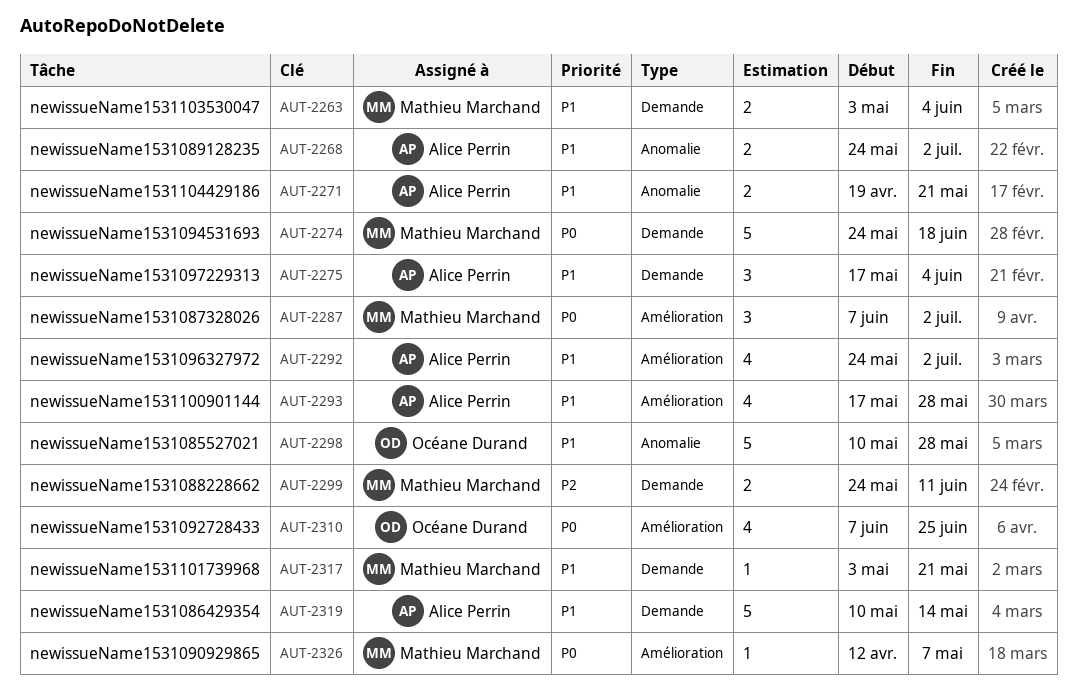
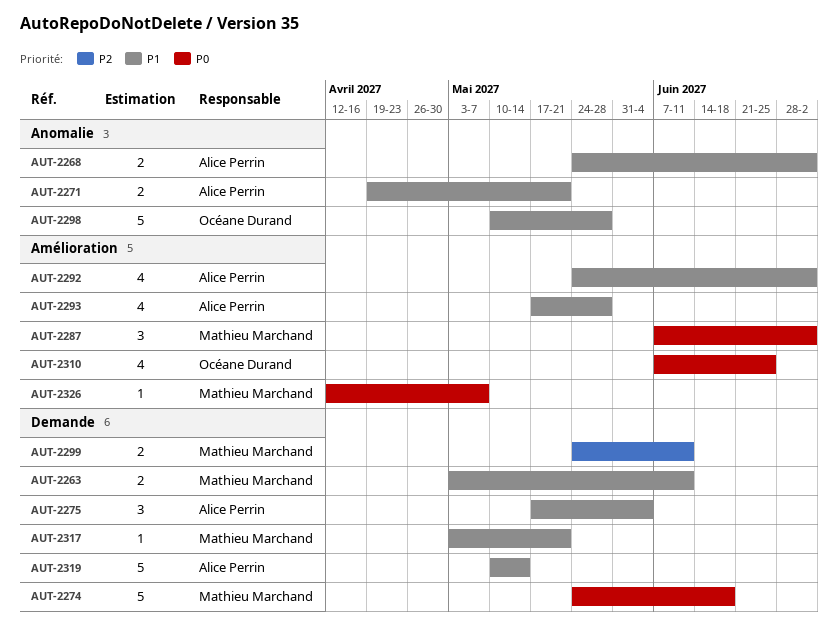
AUT-2263, due: Jun 4 -> Jun 11

